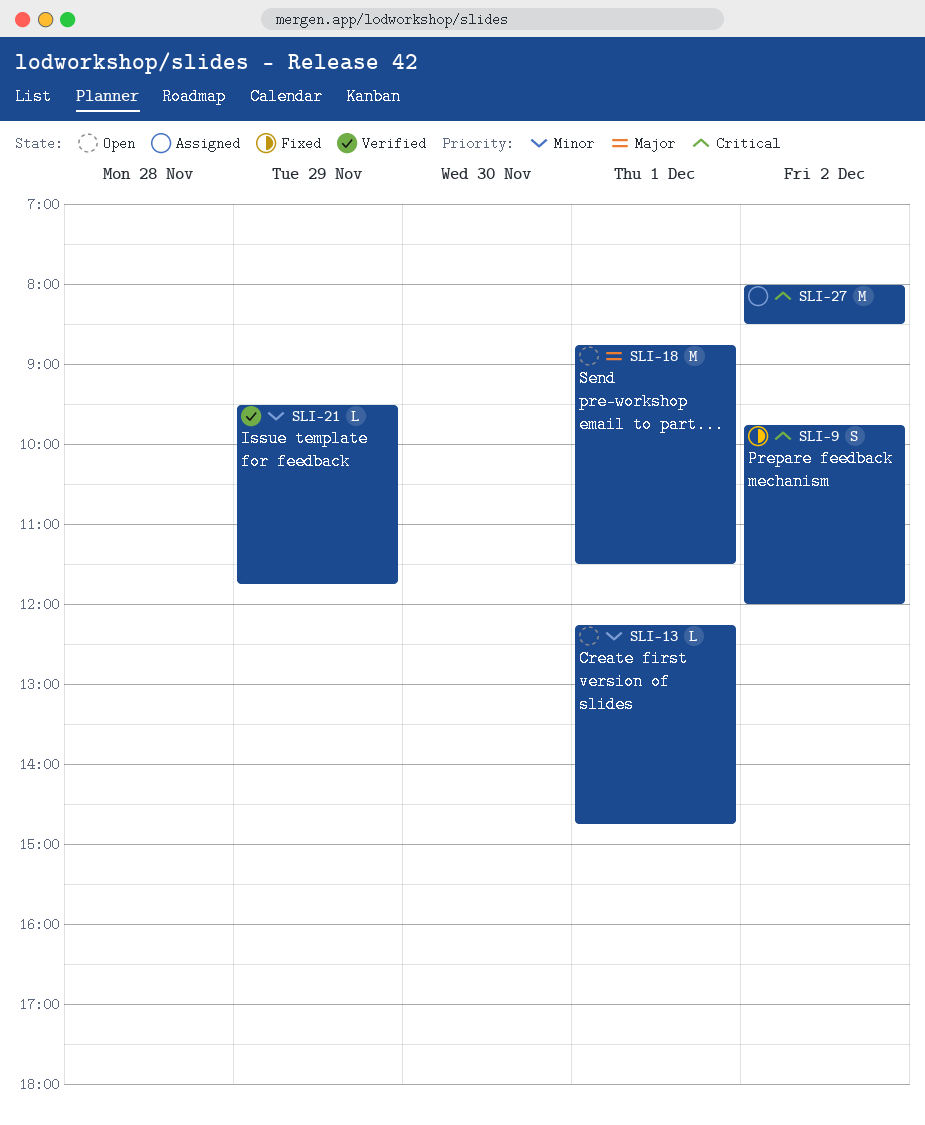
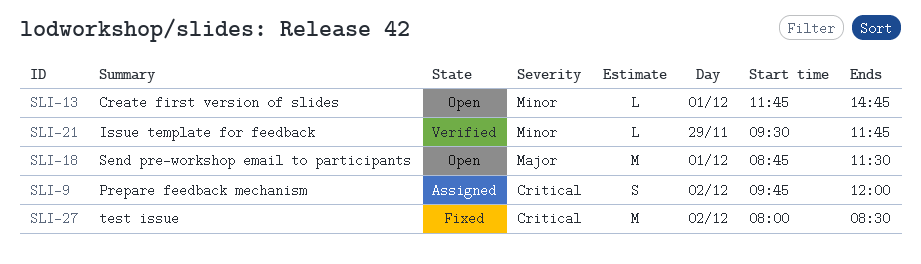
SLI-9, status: Fixed -> Assigned
SLI-13, begins: 12:15 -> 11:45
SLI-27, status: Assigned -> Fixed

